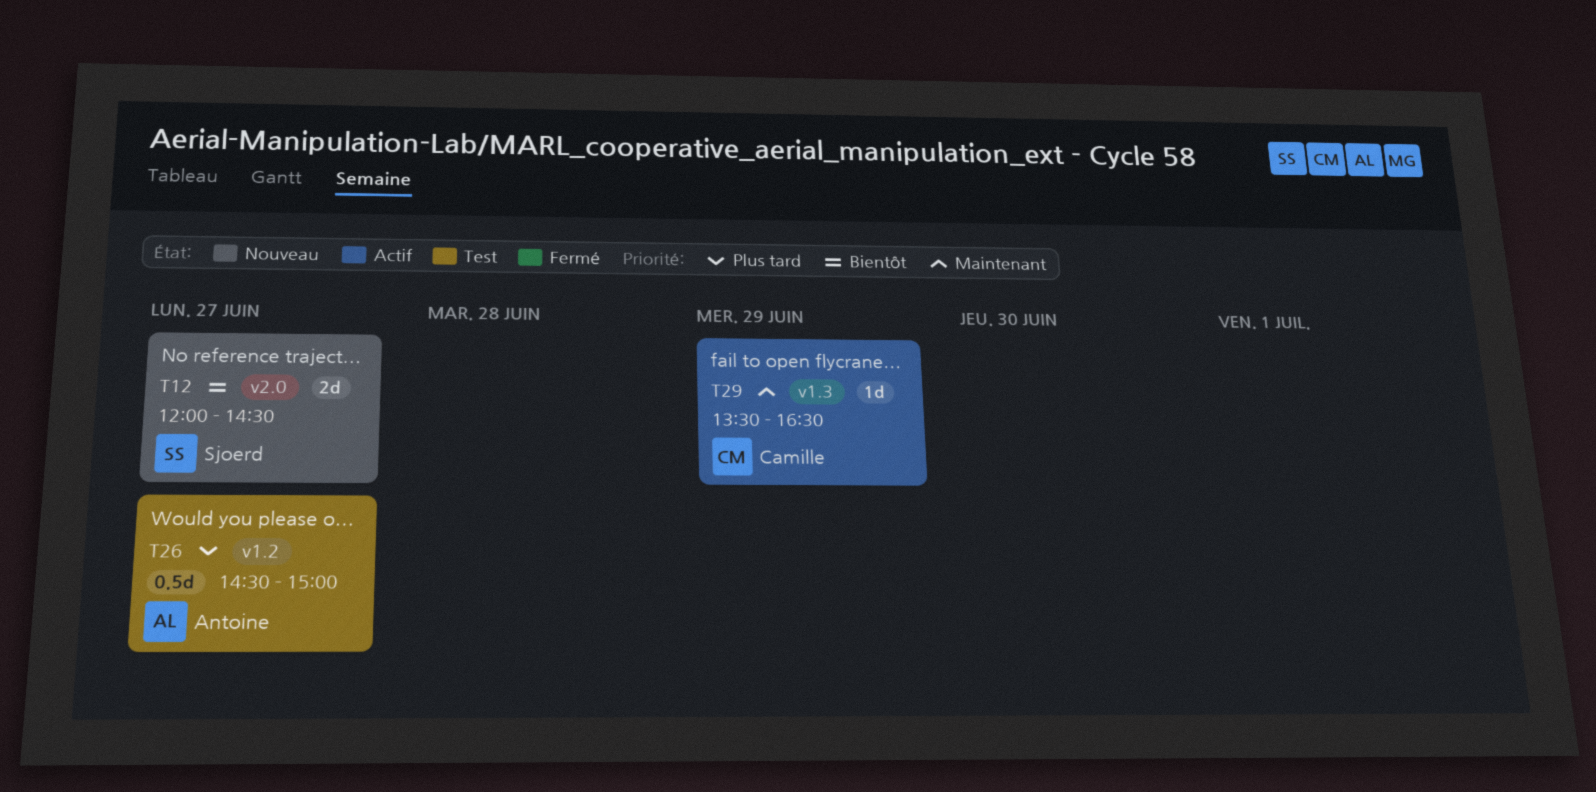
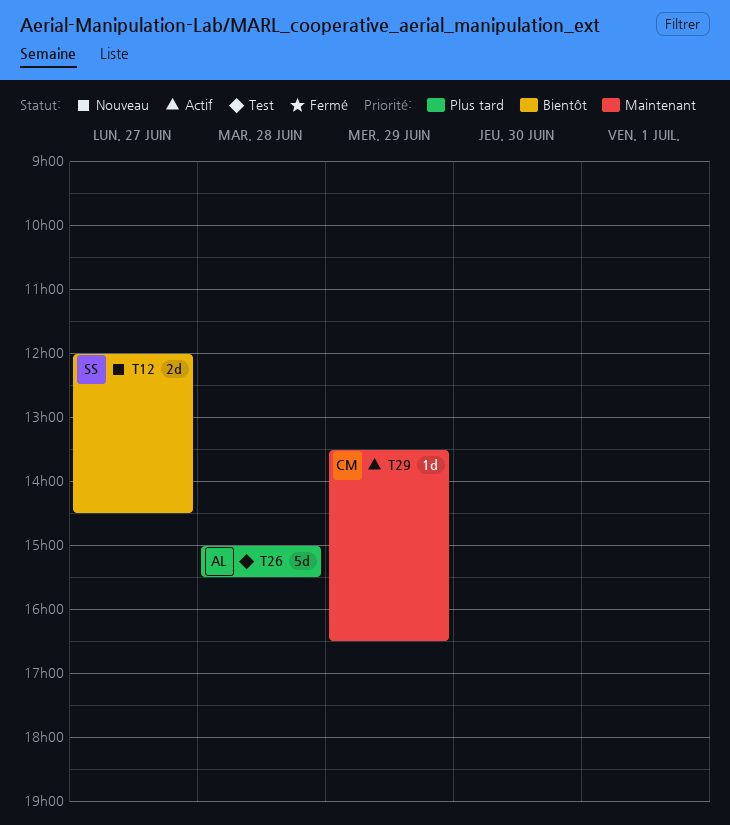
T26, estimate: 0.5d -> 5d
T26, day: Jun 27 -> Jun 28
T26, begins: 14:30 -> 15:00
T26, ends: 15:00 -> 15:30

